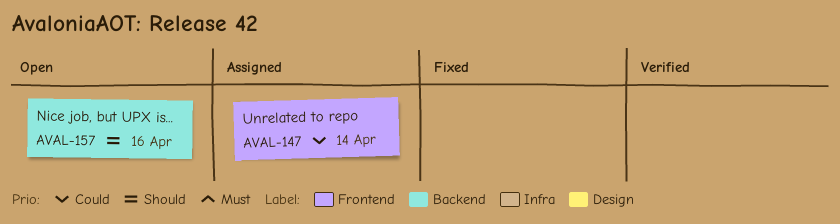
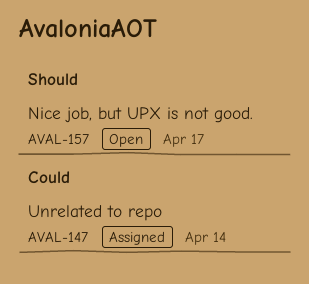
AVAL-157, due: Apr 16 -> Apr 17

